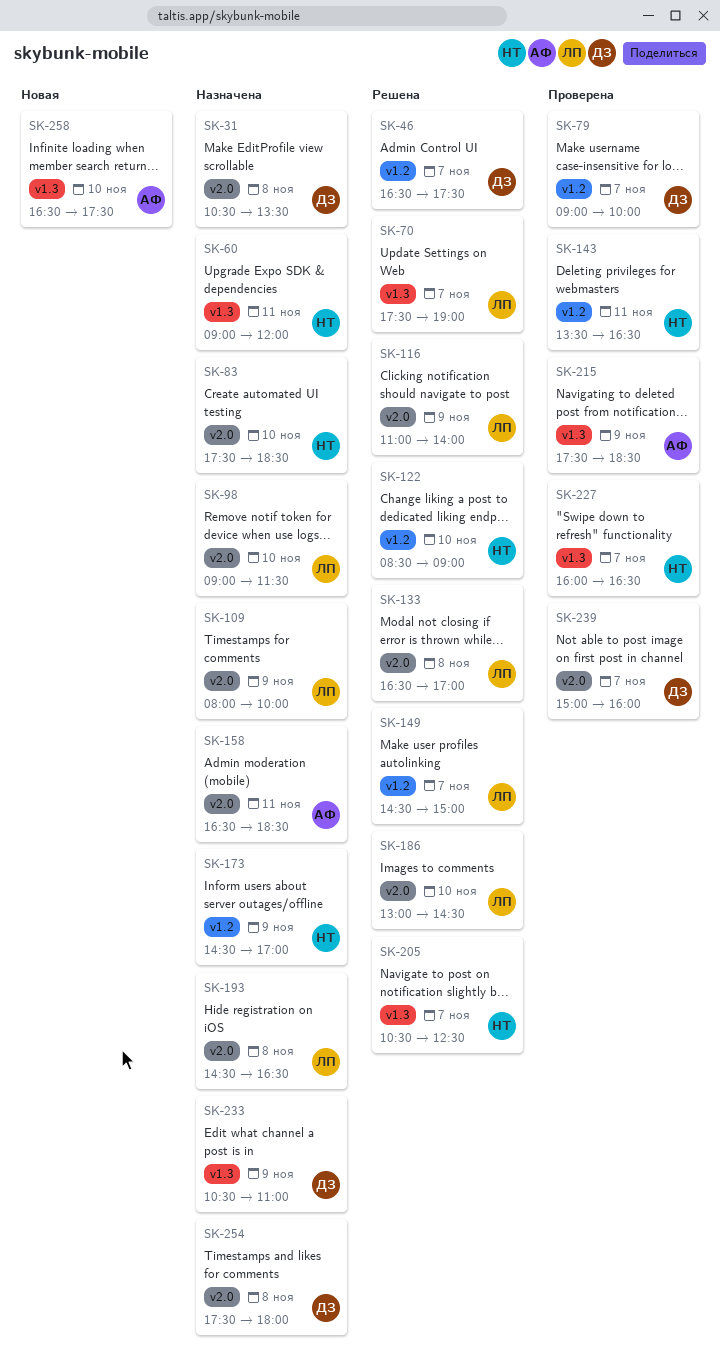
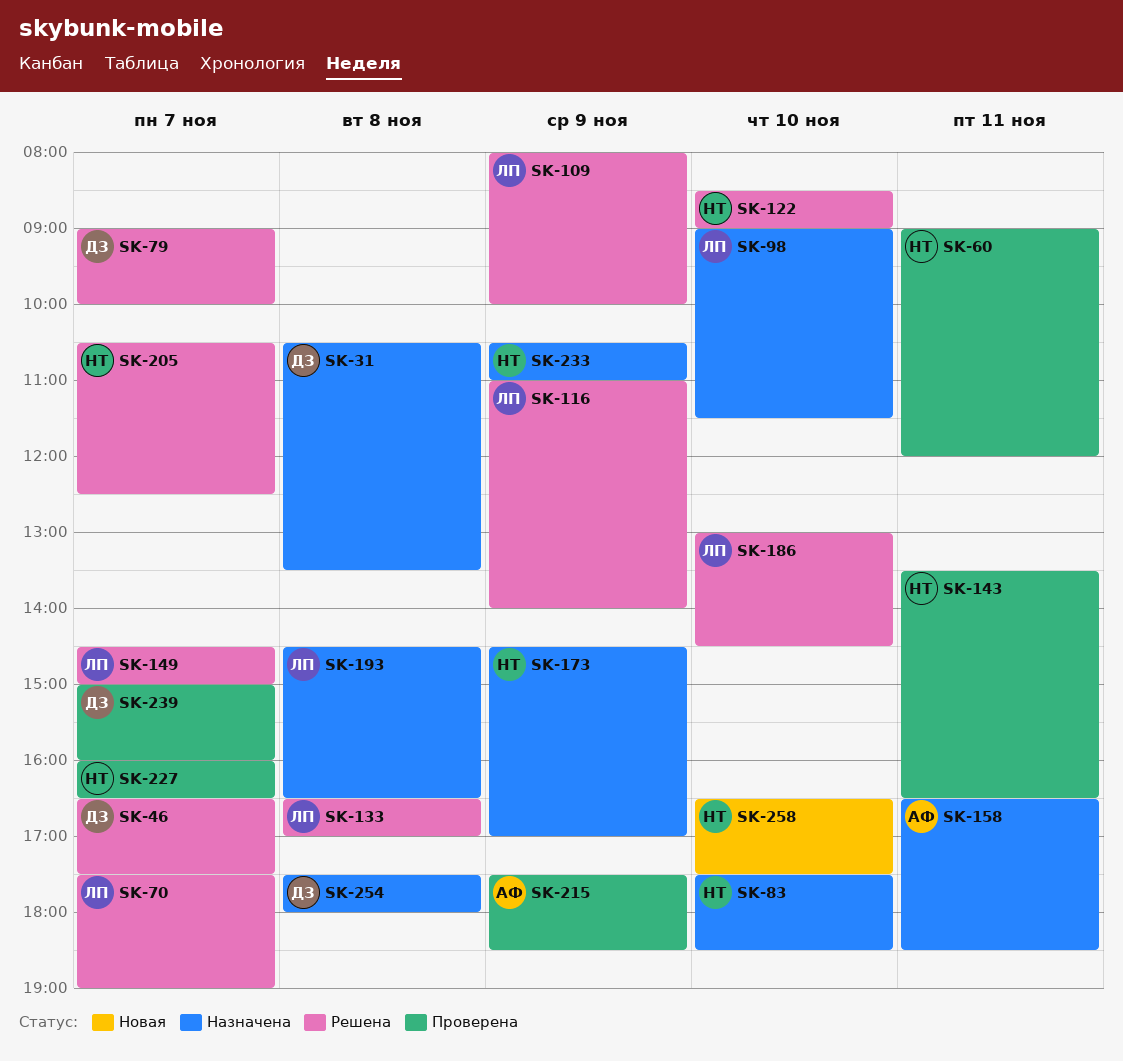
SK-60, status: Назначена -> Проверена
SK-79, status: Проверена -> Решена
SK-109, status: Назначена -> Решена
SK-233, owner: ДЗ -> НТ
SK-258, owner: АФ -> НТ

